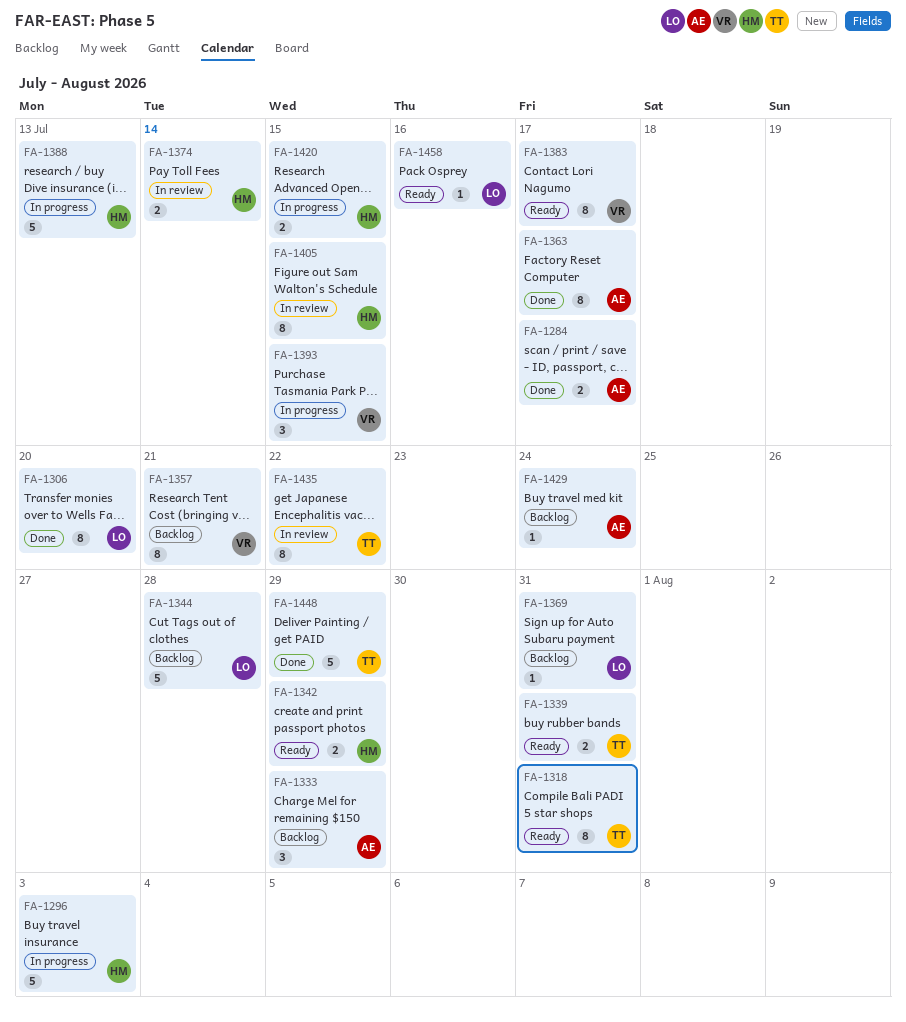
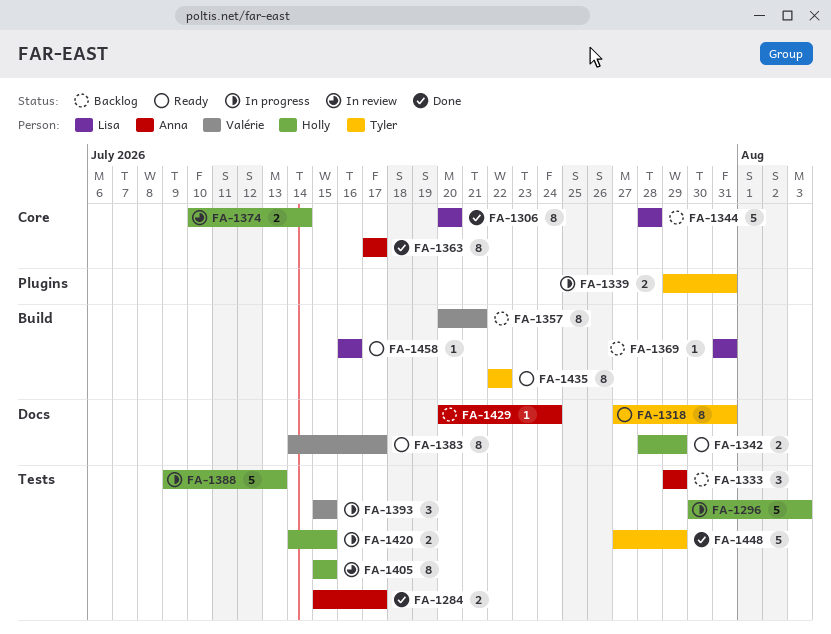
FA-1339, status: Ready -> In progress
FA-1435, status: In review -> Ready

